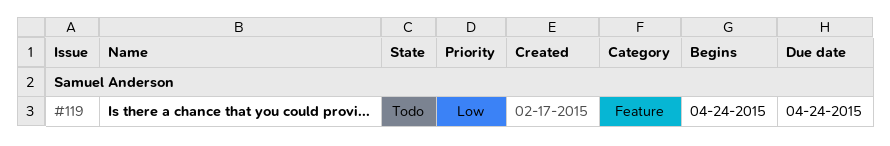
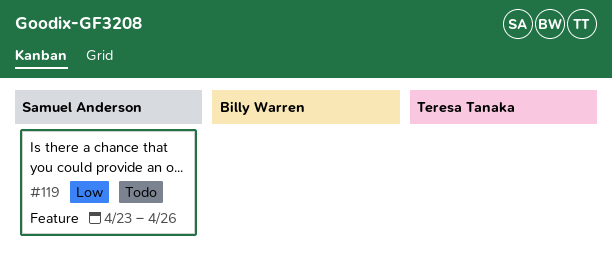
#119, start: Apr 24 -> Apr 23
#119, due: Apr 24 -> Apr 26

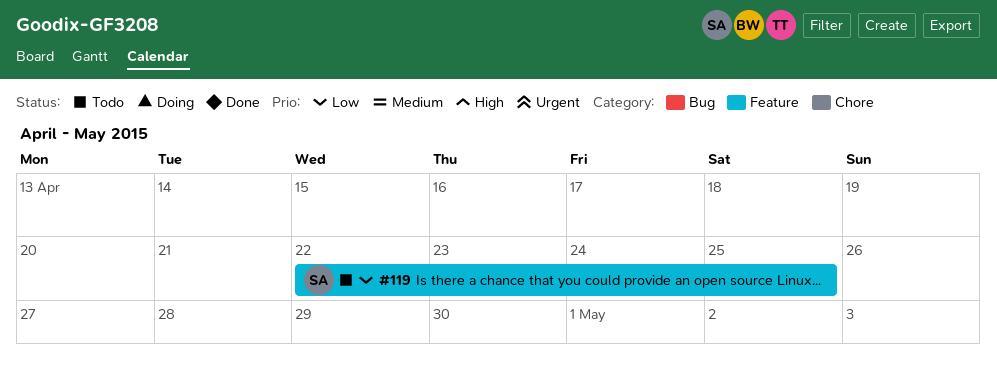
#119, start: Apr 23 -> Apr 22
#119, due: Apr 26 -> Apr 25

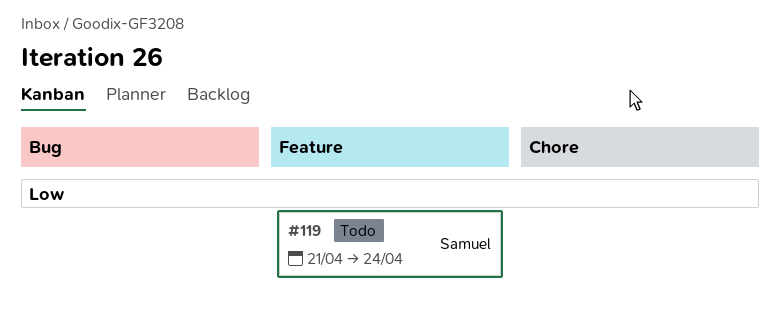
#119, start: Apr 22 -> Apr 21
#119, due: Apr 25 -> Apr 24

